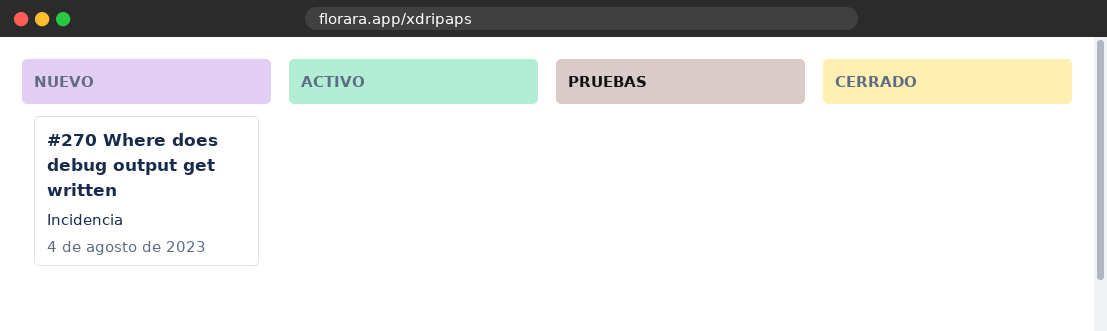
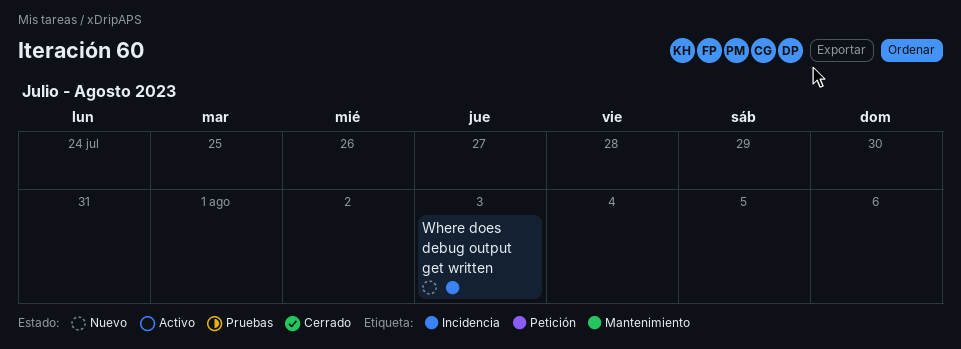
Where does debug output get written, due: Aug 4 -> Aug 3

